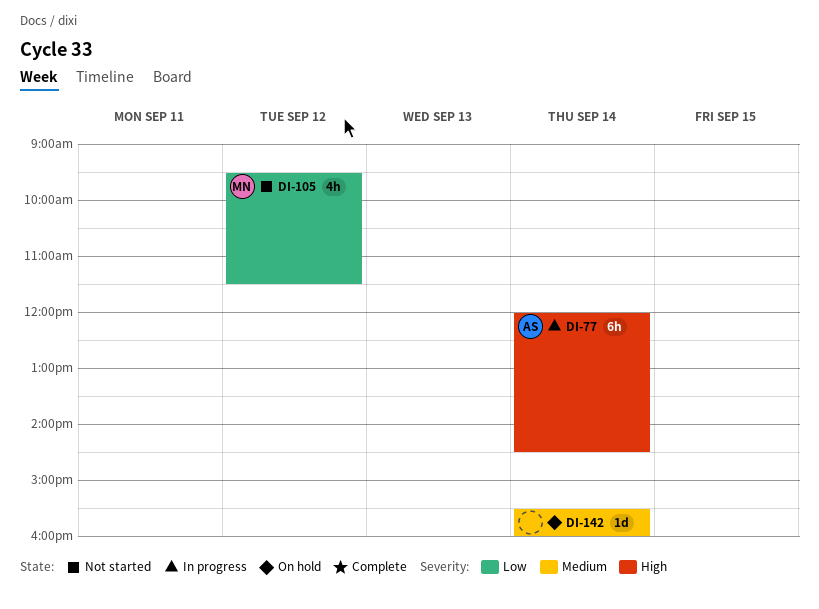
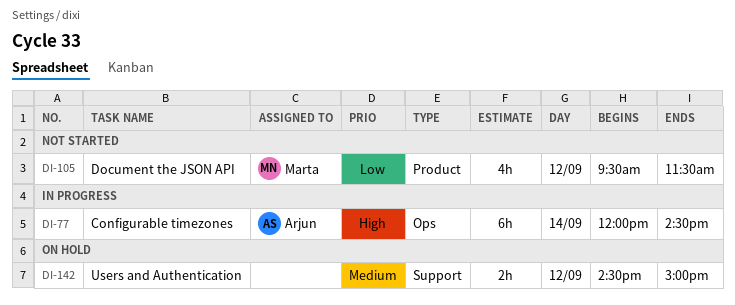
DI-142, estimate: 1d -> 2h
DI-142, day: Sep 14 -> Sep 12
DI-142, begins: 15:30 -> 14:30
DI-142, ends: 16:00 -> 15:00

